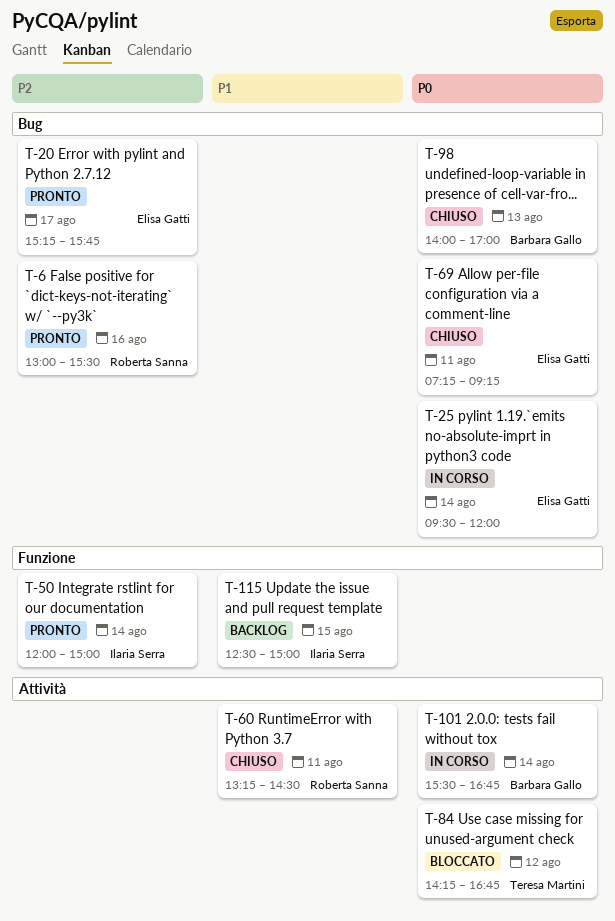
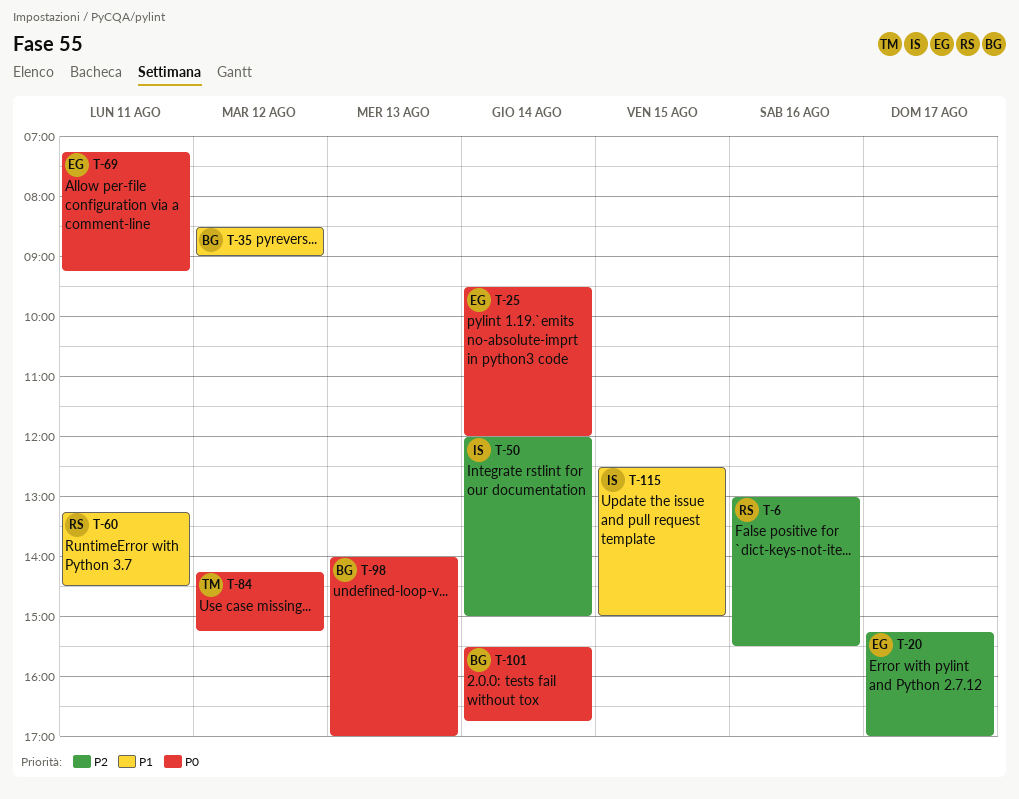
T-20, ends: 15:45 -> 17:00
T-35: none -> present
T-84, ends: 16:45 -> 15:15

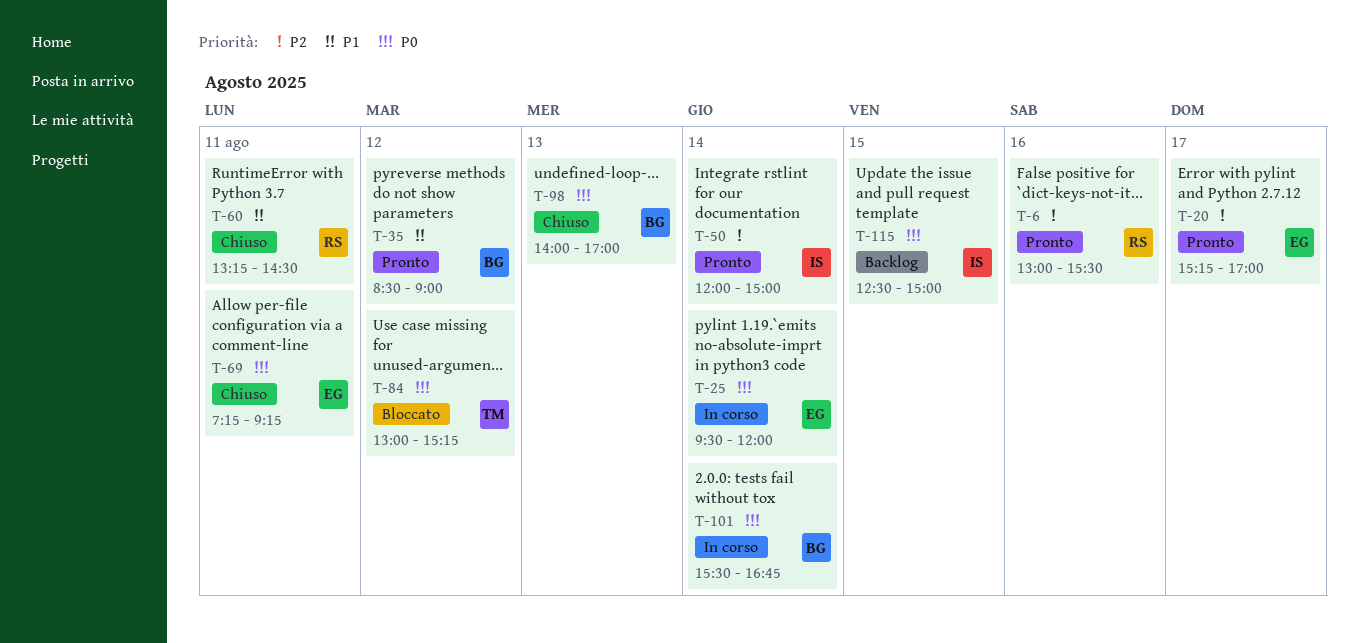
T-84, begins: 14:15 -> 13:00
T-115, priority: P1 -> P0

